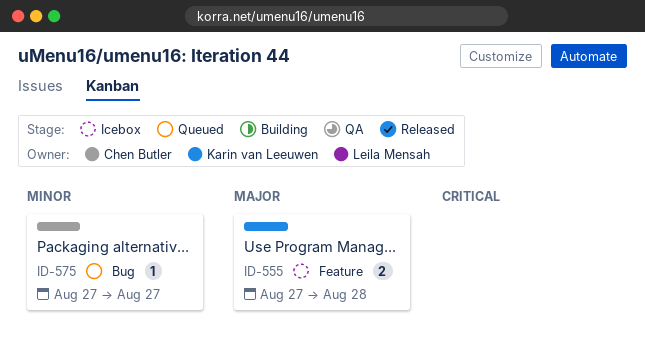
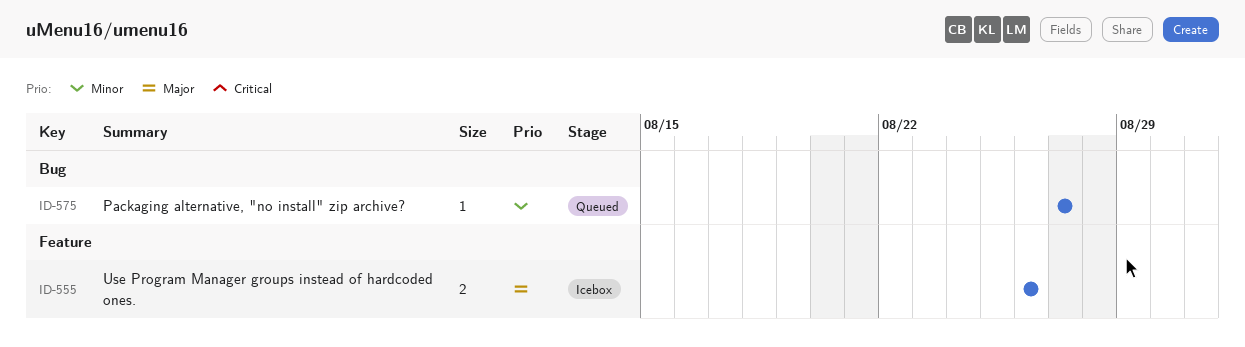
ID-555, start: Aug 27 -> Aug 26
ID-555, due: Aug 28 -> Aug 26

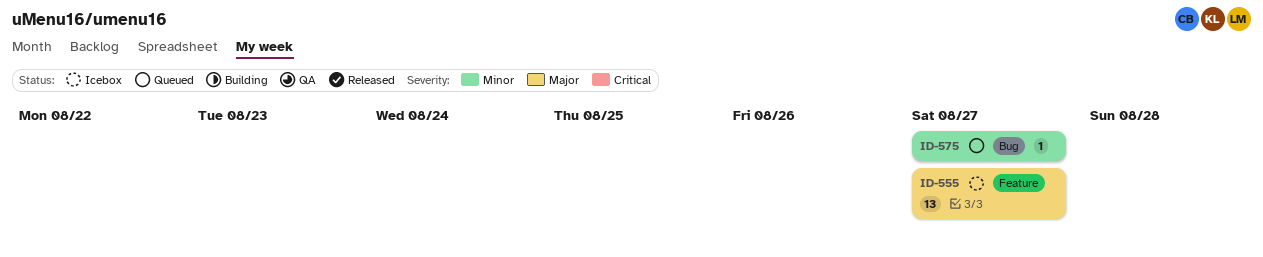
ID-555, estimate: 2 -> 13
ID-555, due: Aug 26 -> Aug 27

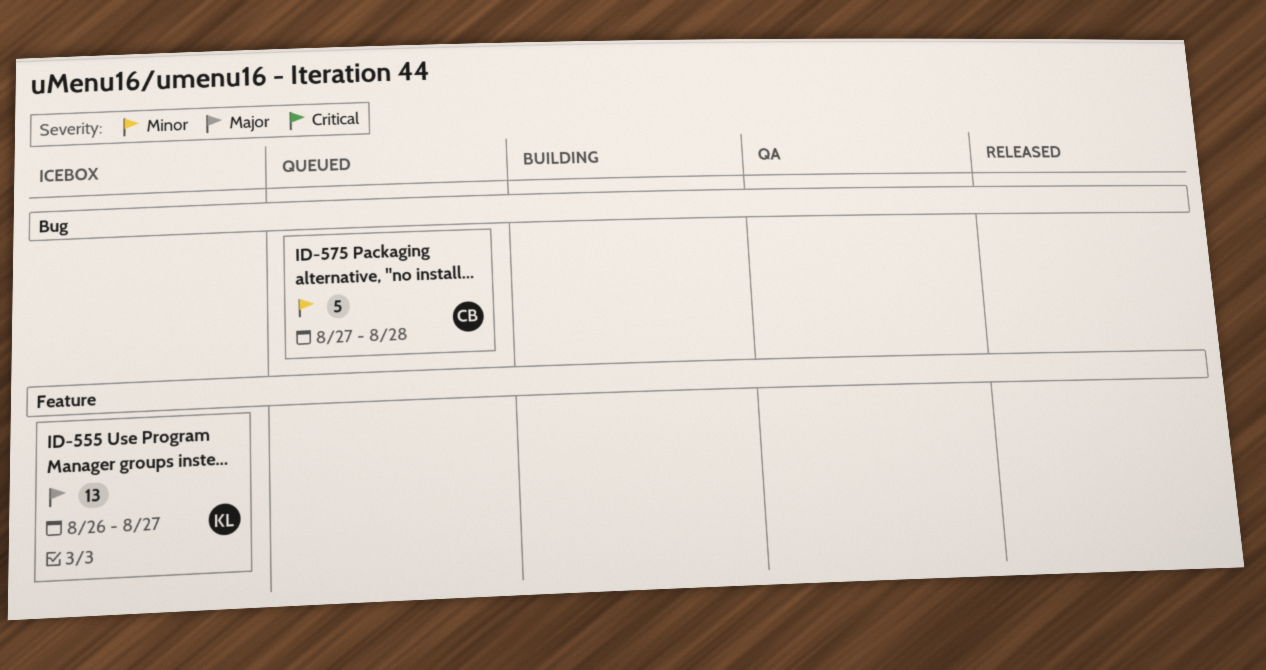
ID-575, estimate: 1 -> 5
ID-575, due: Aug 27 -> Aug 28

